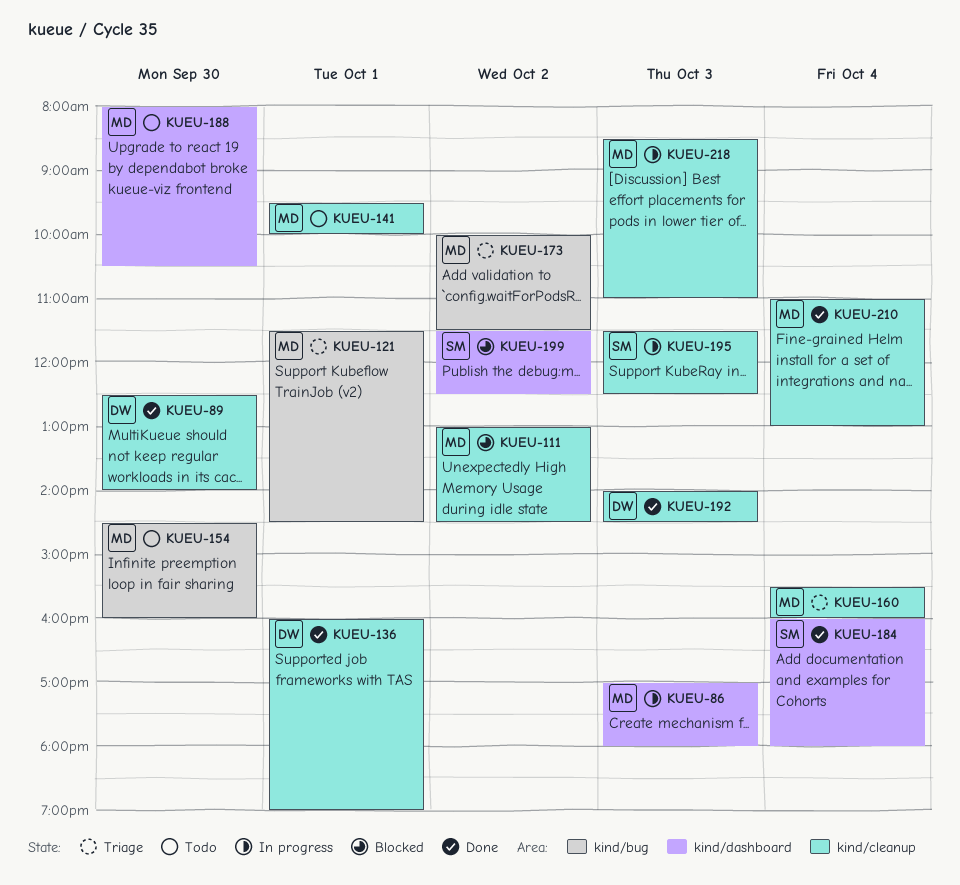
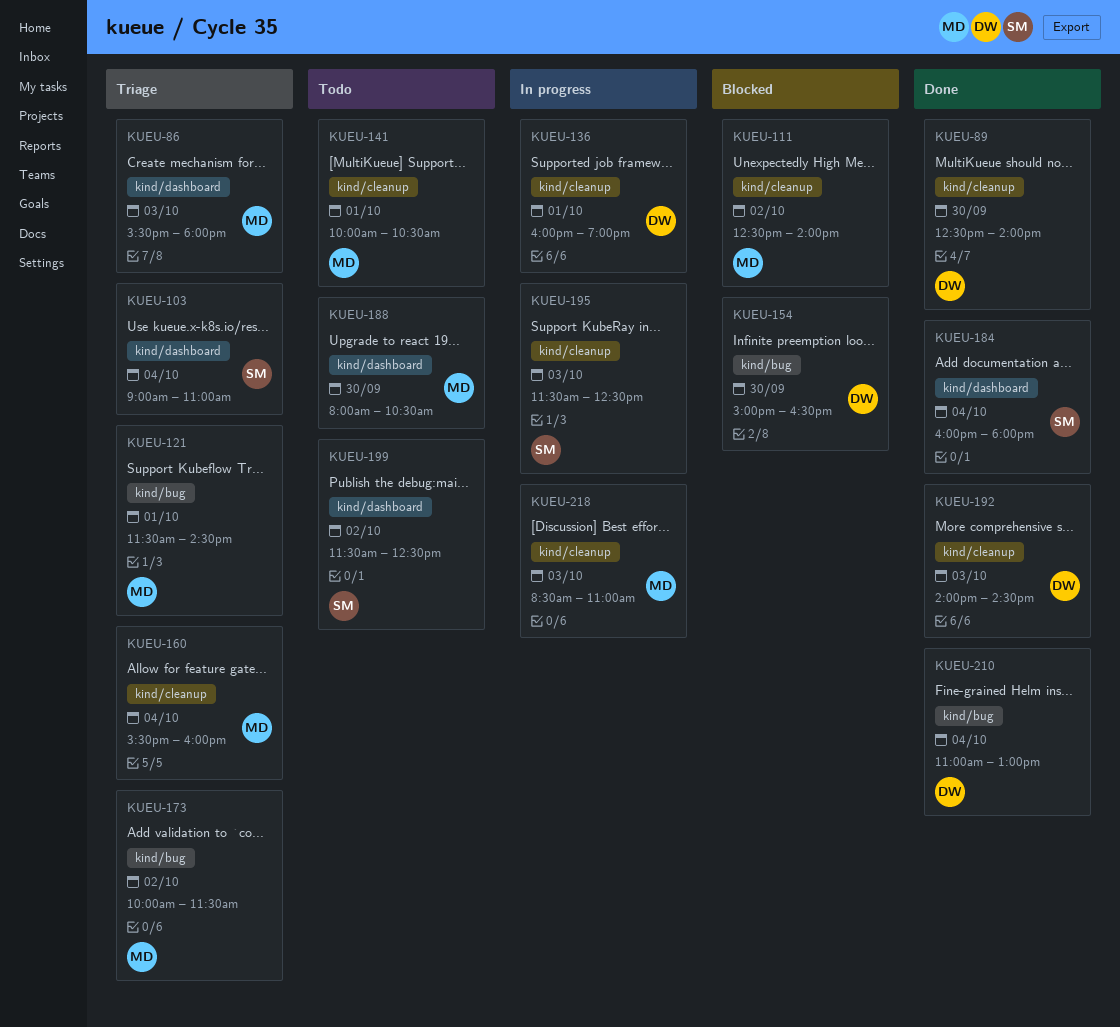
KUEU-86, status: In progress -> Triage
KUEU-86, begins: 17:00 -> 15:30
KUEU-103: none -> present
KUEU-111, begins: 13:00 -> 12:30
KUEU-111, ends: 14:30 -> 14:00
KUEU-136, status: Done -> In progress
KUEU-141, begins: 09:30 -> 10:00
KUEU-141, ends: 10:00 -> 10:30
KUEU-154, status: Todo -> Blocked
KUEU-154, owner: MD -> DW
KUEU-154, begins: 14:30 -> 15:00
KUEU-154, ends: 16:00 -> 16:30
KUEU-199, status: Blocked -> Todo
KUEU-210, owner: MD -> DW
KUEU-210, label: kind/cleanup -> kind/bug

